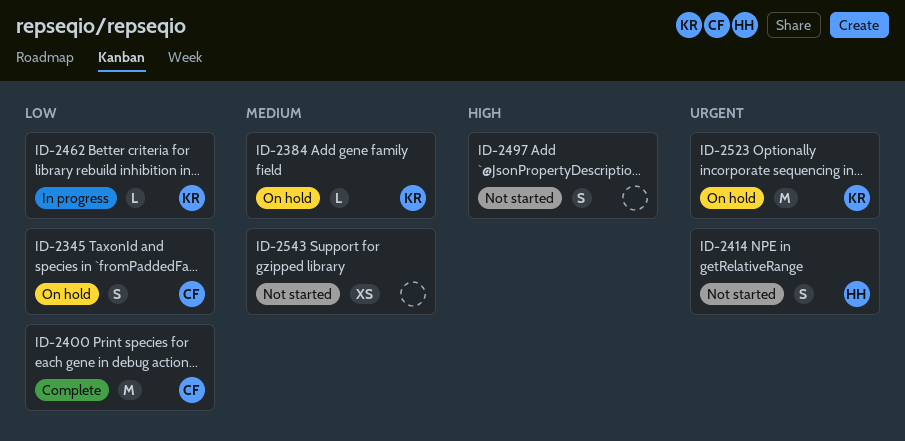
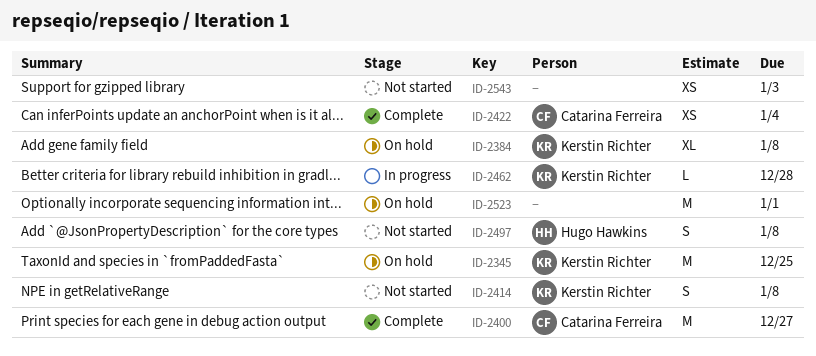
ID-2345, owner: Catarina Ferreira -> Kerstin Richter
ID-2345, estimate: S -> M
ID-2384, estimate: L -> XL
ID-2414, owner: Hugo Hawkins -> Kerstin Richter
ID-2422: none -> present
ID-2497, owner: none -> Hugo Hawkins
ID-2523, owner: Kerstin Richter -> none

